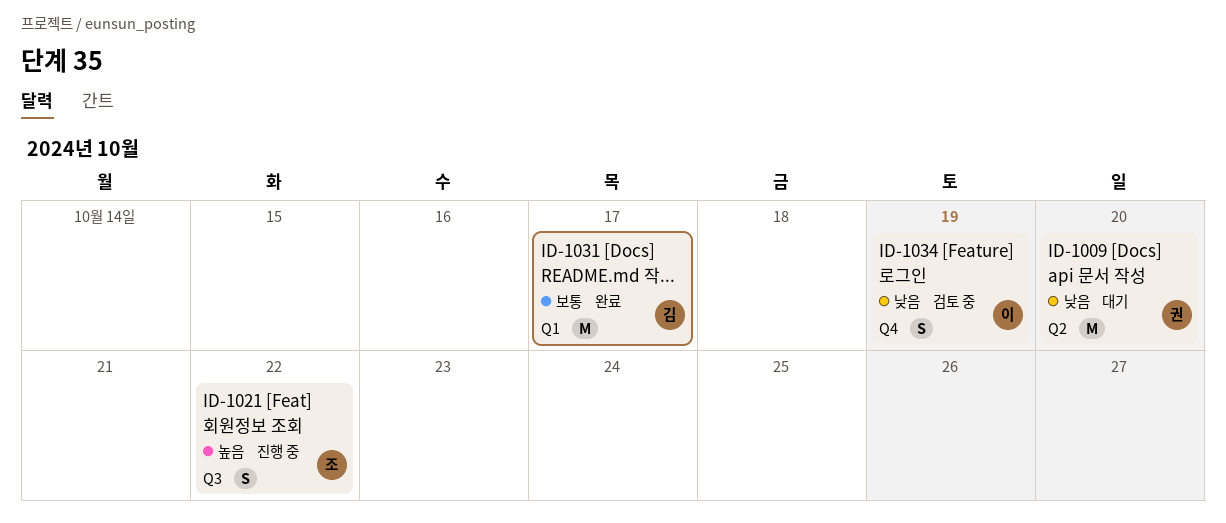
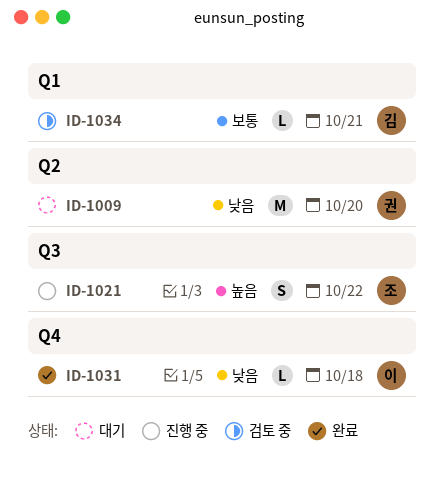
ID-1031, owner: 김 -> 이
ID-1031, priority: 보통 -> 낮음
ID-1031, label: Q1 -> Q4
ID-1031, estimate: M -> L
ID-1031, due: Oct 17 -> Oct 18
ID-1034, owner: 이 -> 김
ID-1034, priority: 낮음 -> 보통
ID-1034, label: Q4 -> Q1
ID-1034, estimate: S -> L
ID-1034, due: Oct 19 -> Oct 21

